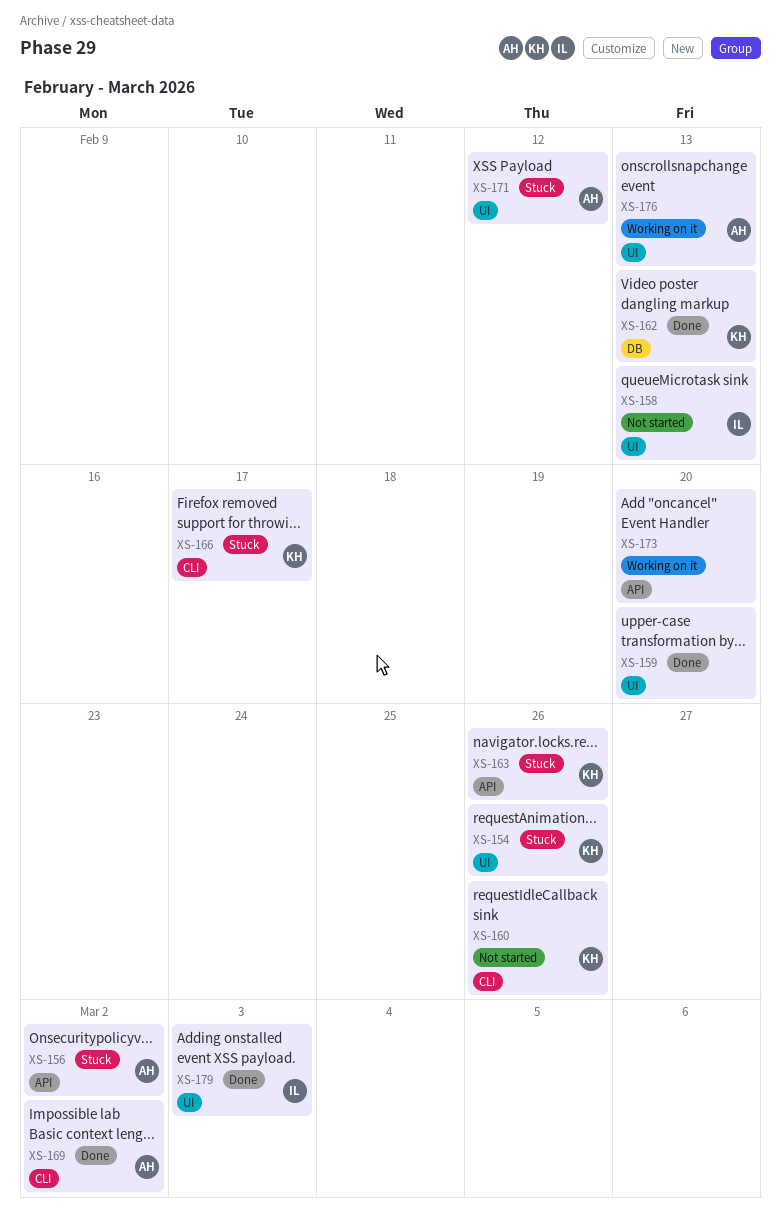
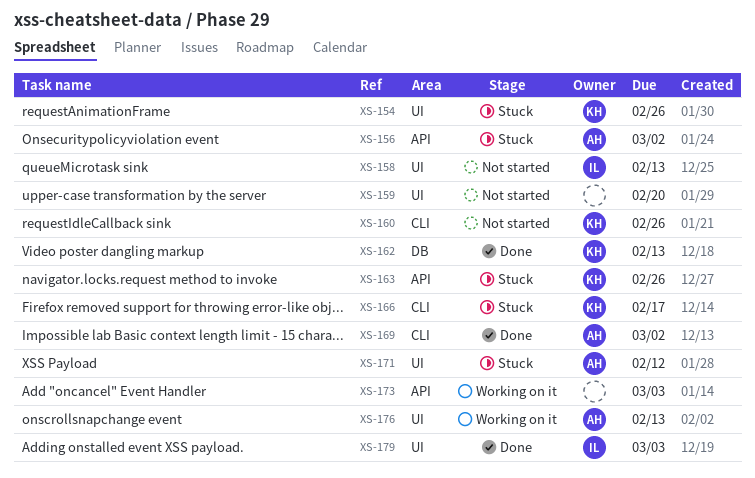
XS-159, status: Done -> Not started
XS-173, due: Feb 20 -> Mar 3

